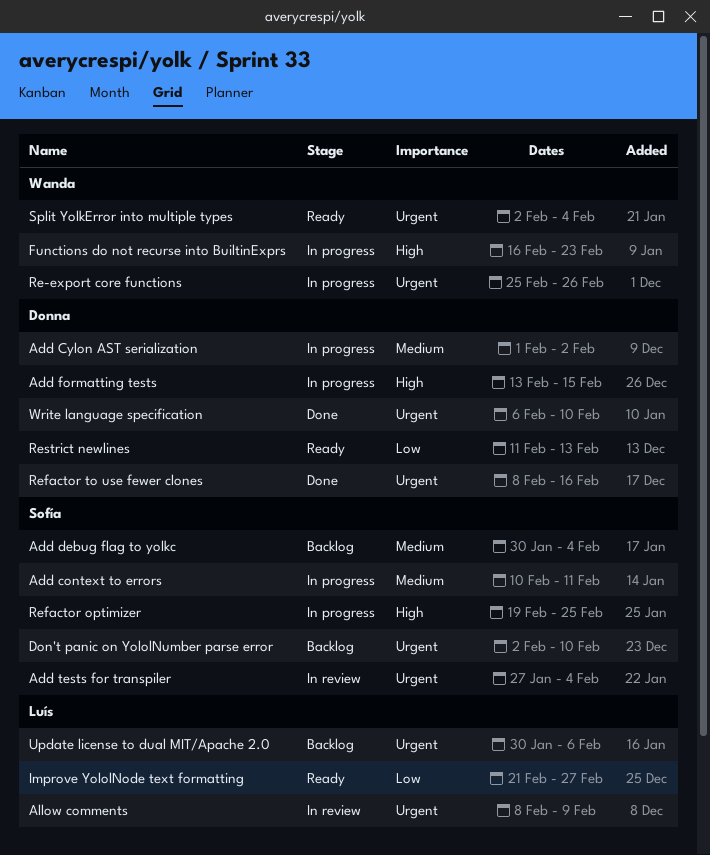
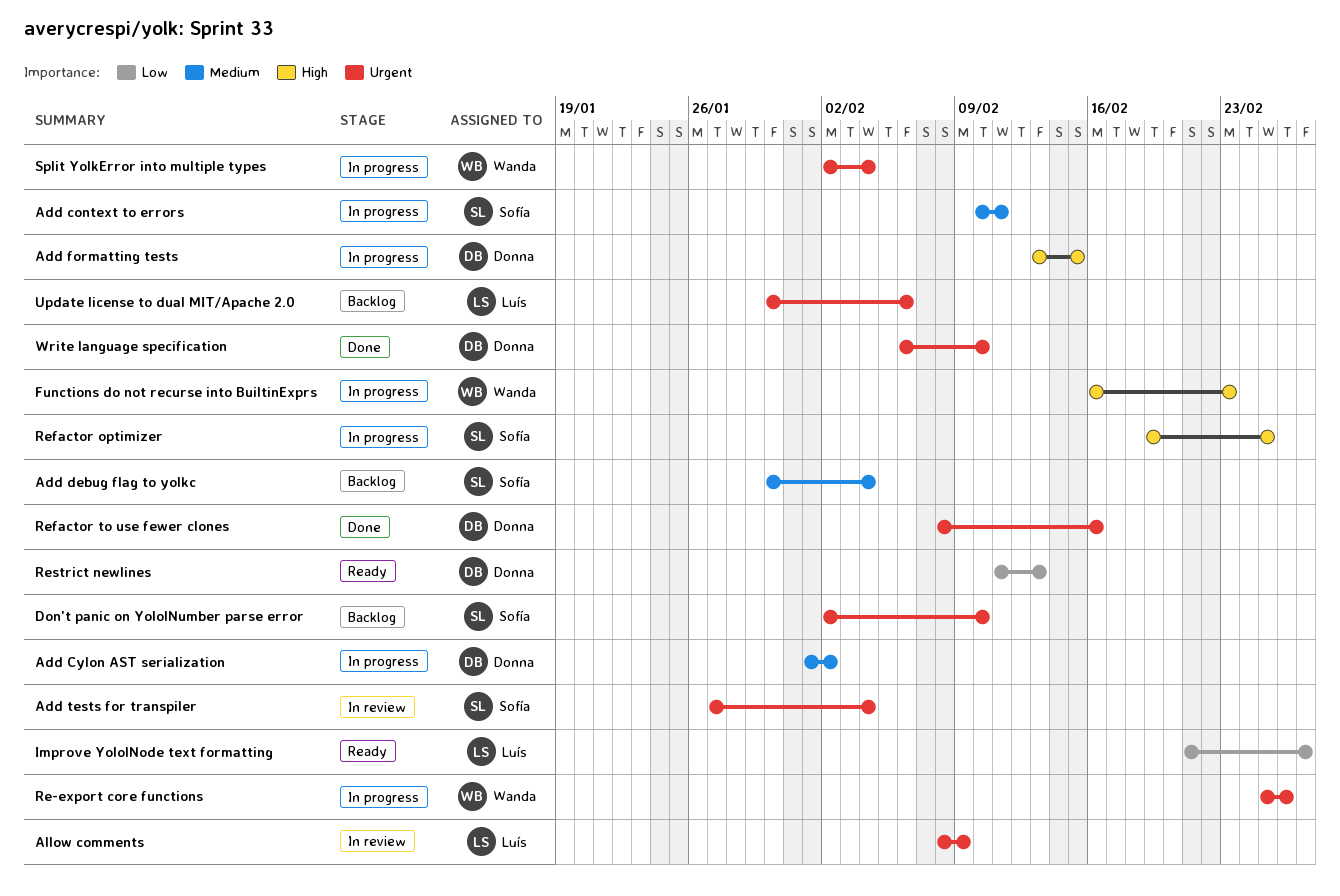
Split YolkError into multiple types, status: Ready -> In progress

